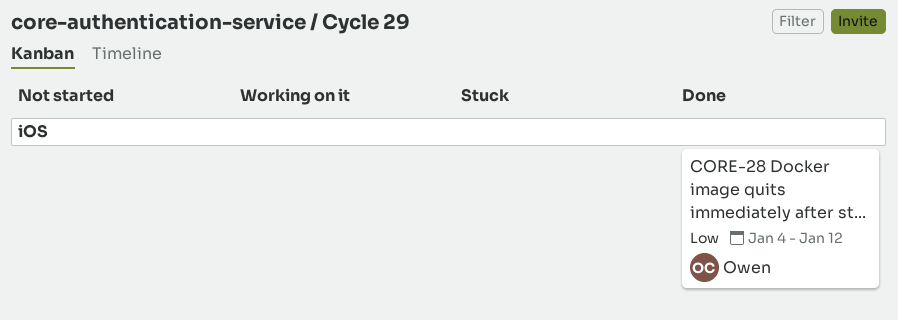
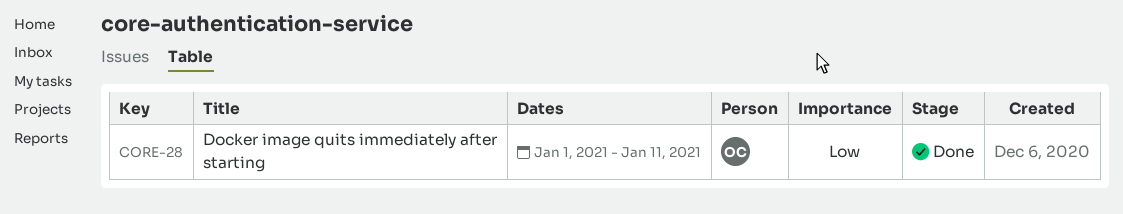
CORE-28, start: Jan 4 -> Jan 1
CORE-28, due: Jan 12 -> Jan 11

